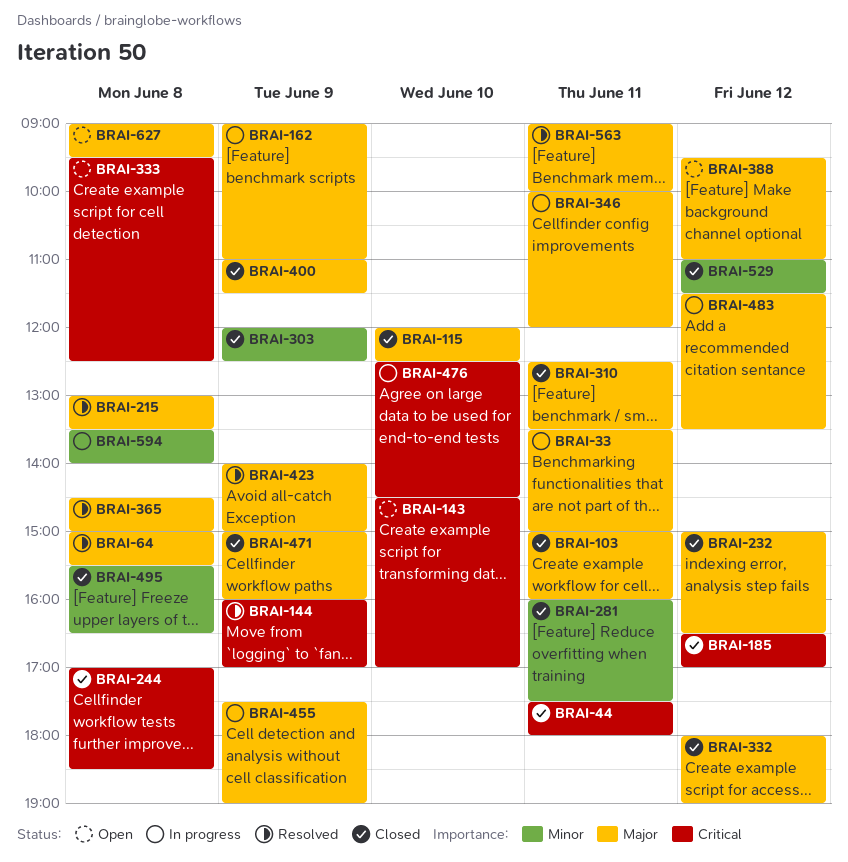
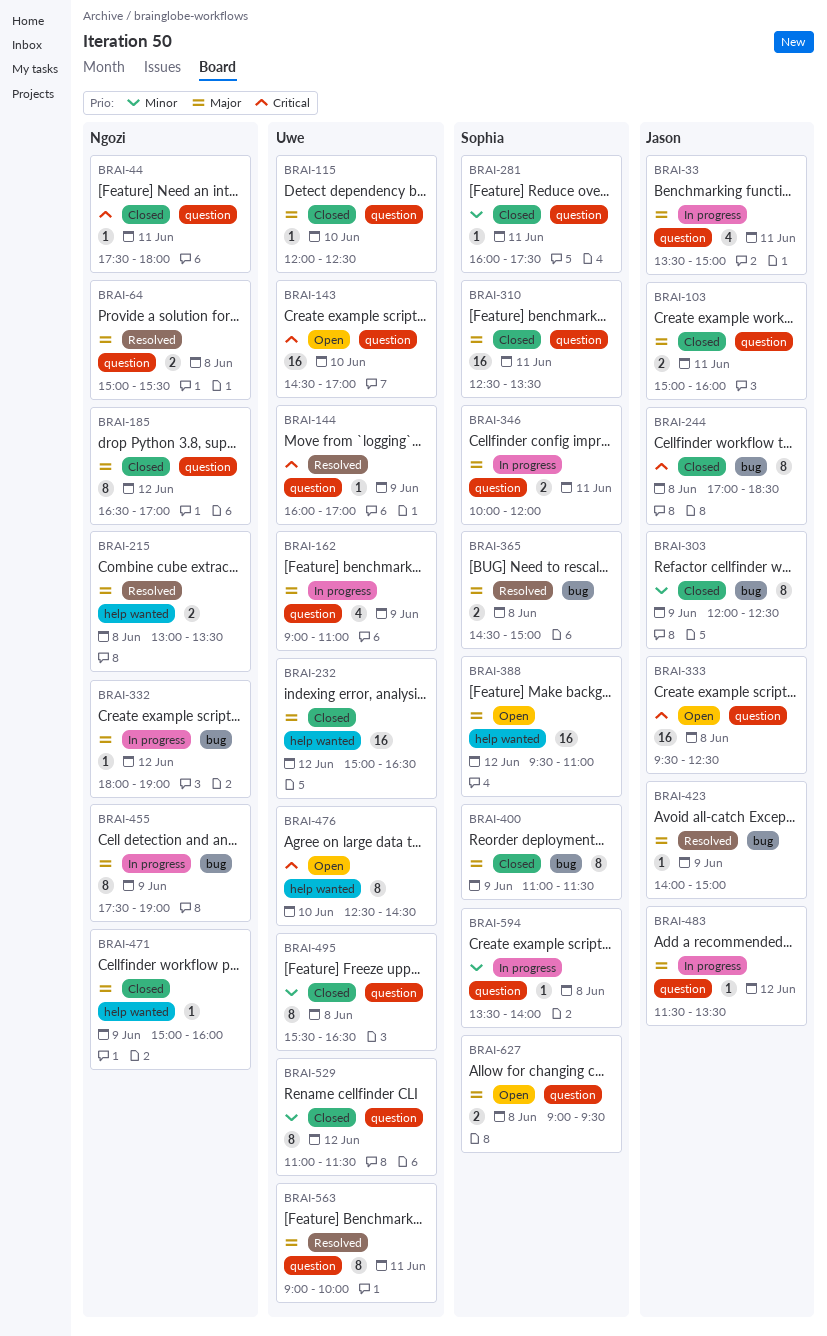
BRAI-185, priority: Critical -> Major
BRAI-332, status: Closed -> In progress
BRAI-476, status: In progress -> Open

